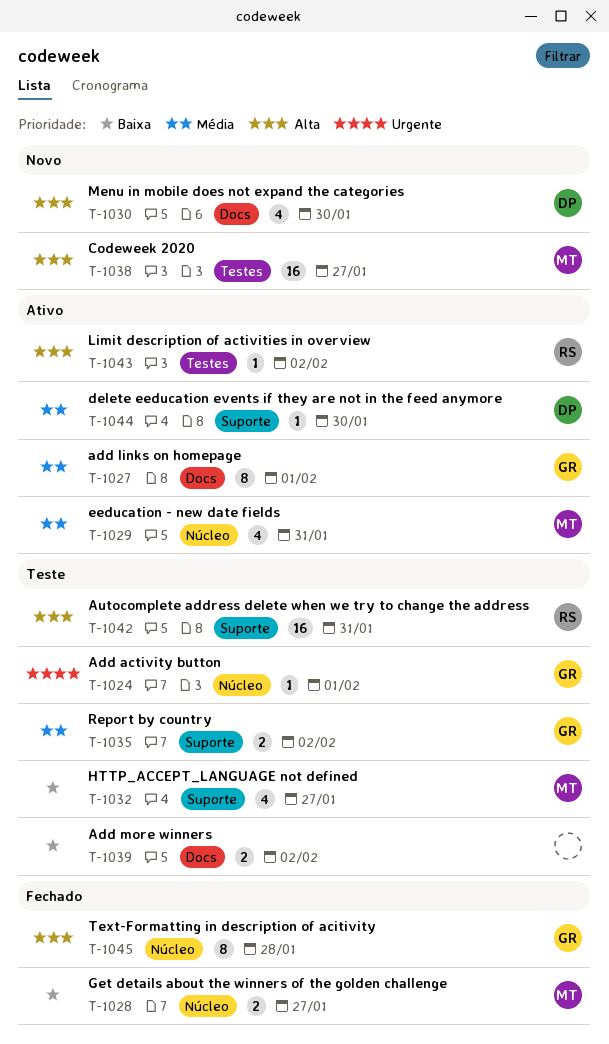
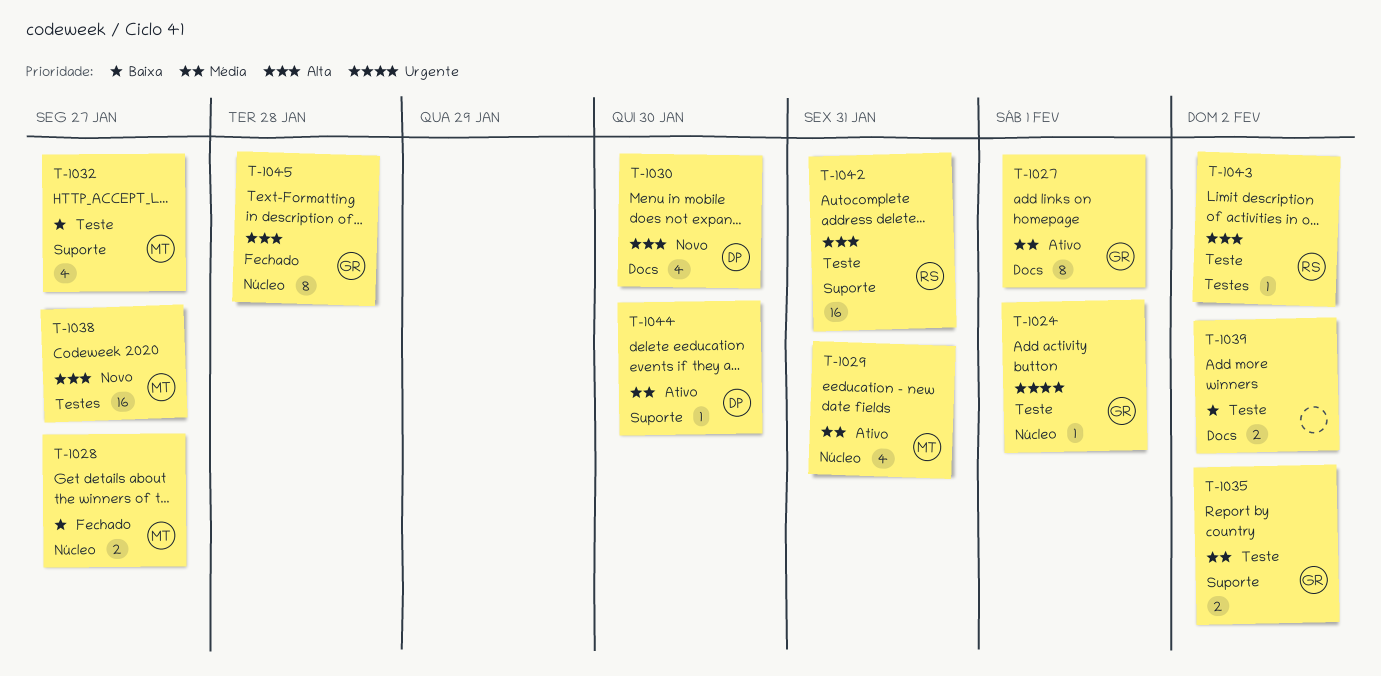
T-1043, status: Ativo -> Teste

